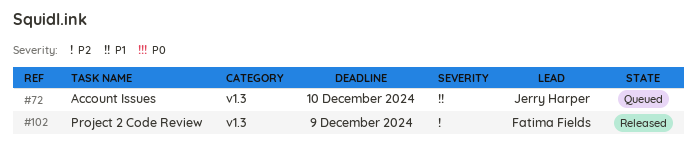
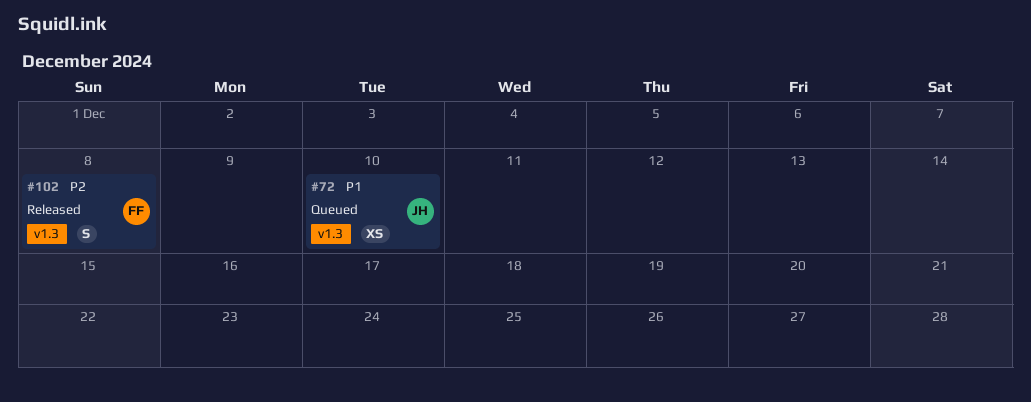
#102, due: Dec 9 -> Dec 8

